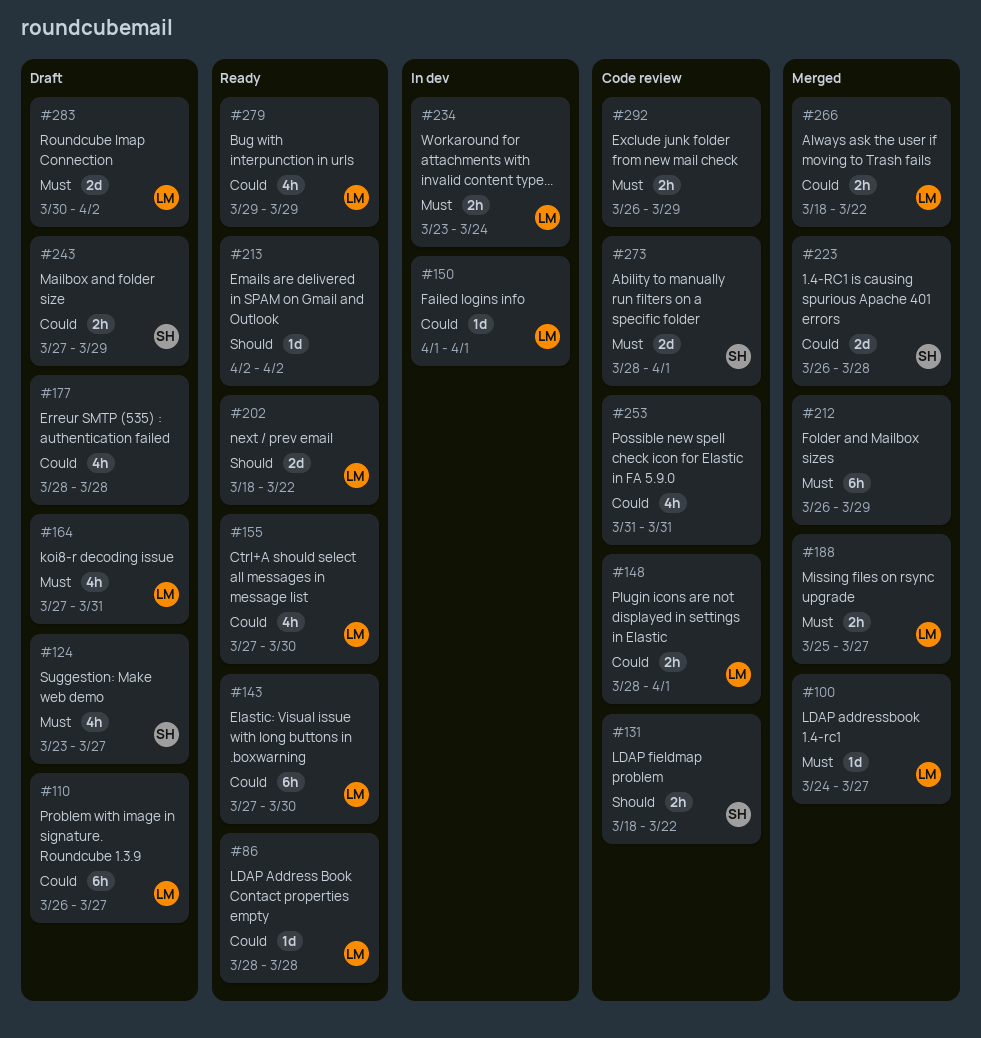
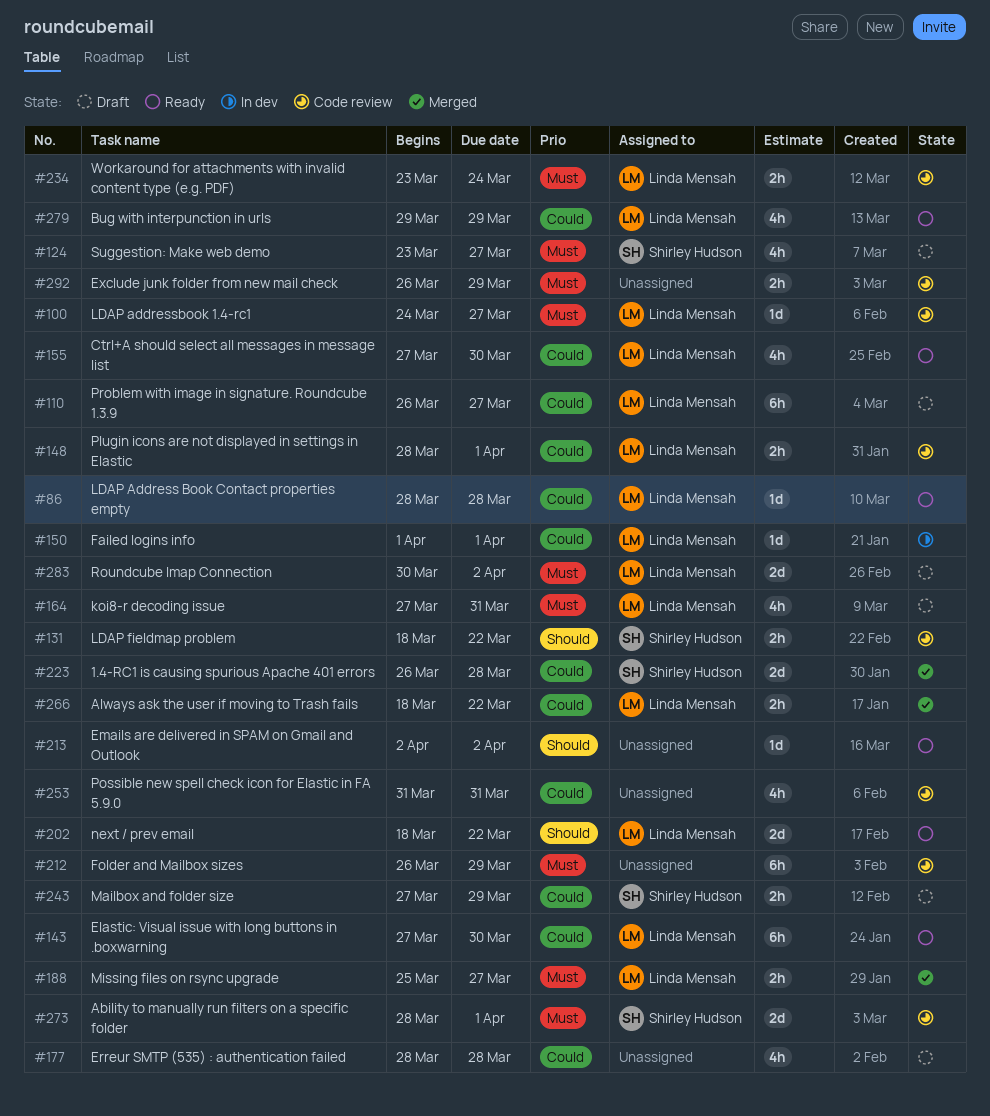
#100, status: Merged -> Code review
#212, status: Merged -> Code review
#234, status: In dev -> Code review

